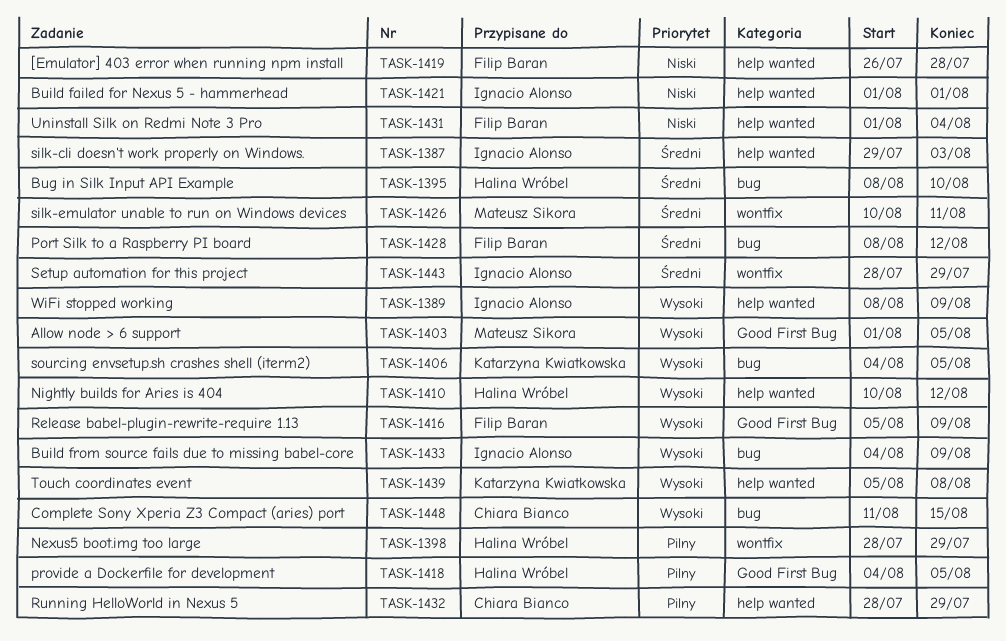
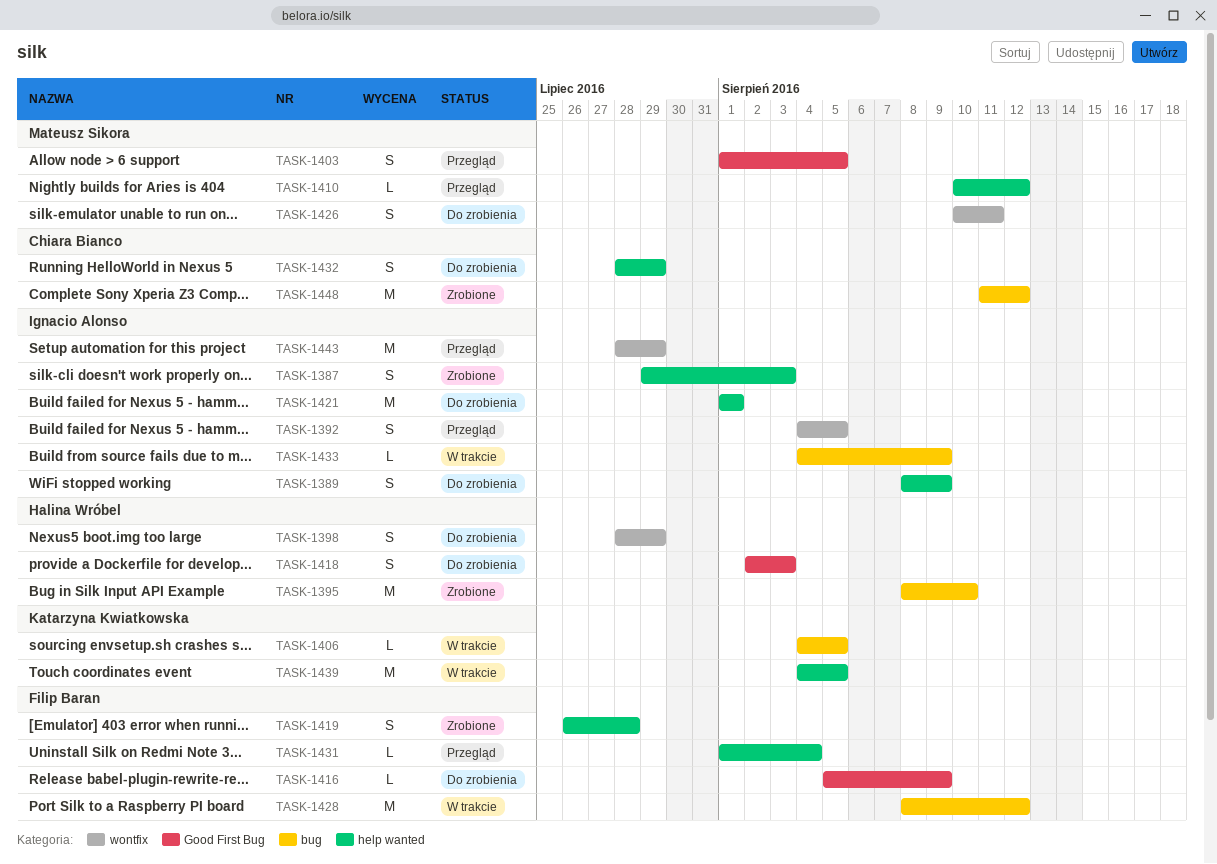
TASK-1392: none -> present
TASK-1410, owner: Halina Wróbel -> Mateusz Sikora
TASK-1418, start: Aug 4 -> Aug 2
TASK-1418, due: Aug 5 -> Aug 3
TASK-1439, start: Aug 5 -> Aug 4
TASK-1439, due: Aug 8 -> Aug 5
TASK-1448, due: Aug 15 -> Aug 12

